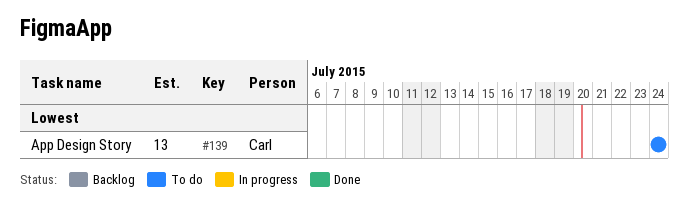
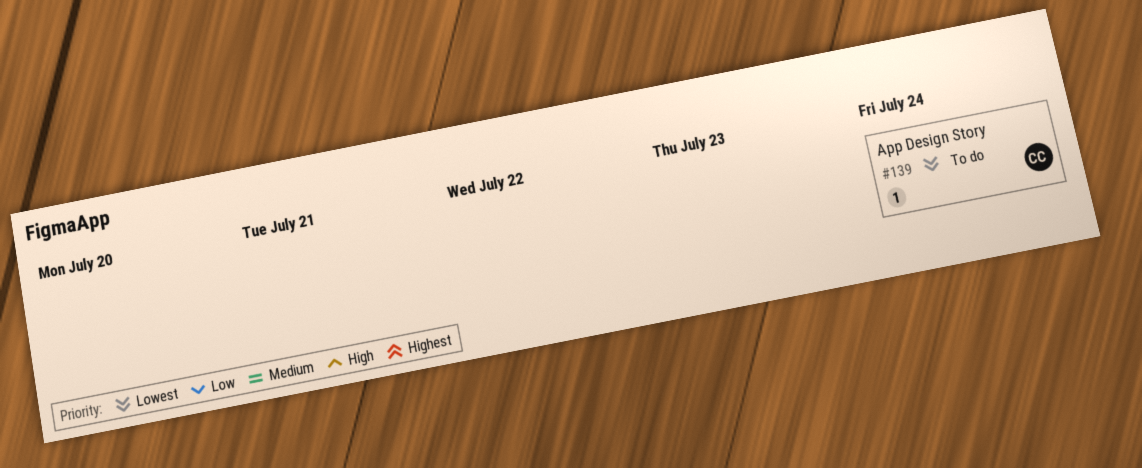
#139, estimate: 13 -> 1

